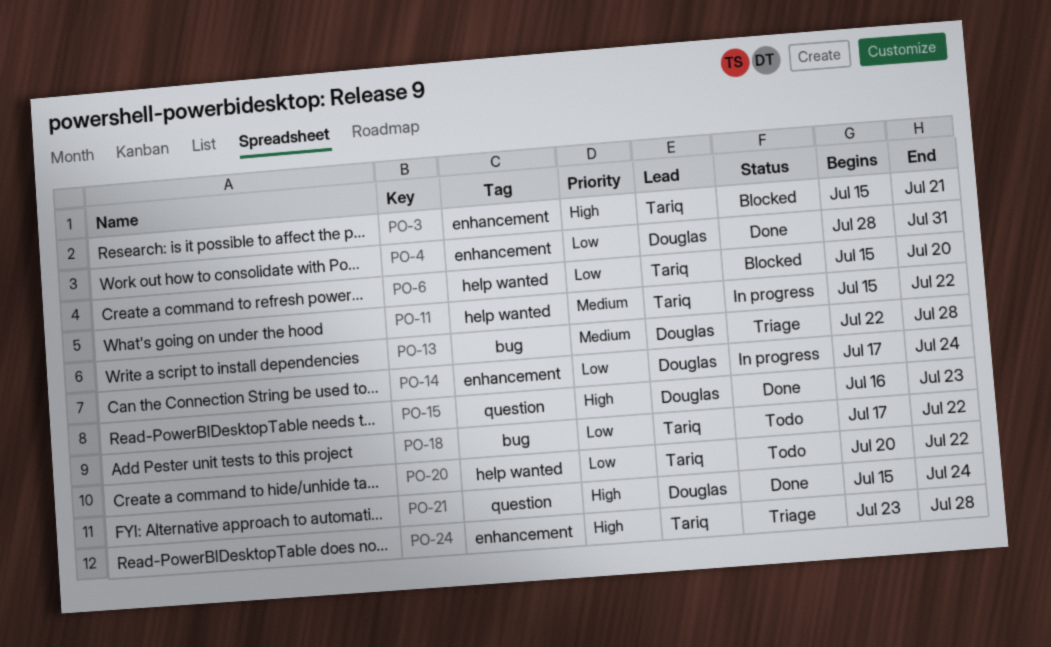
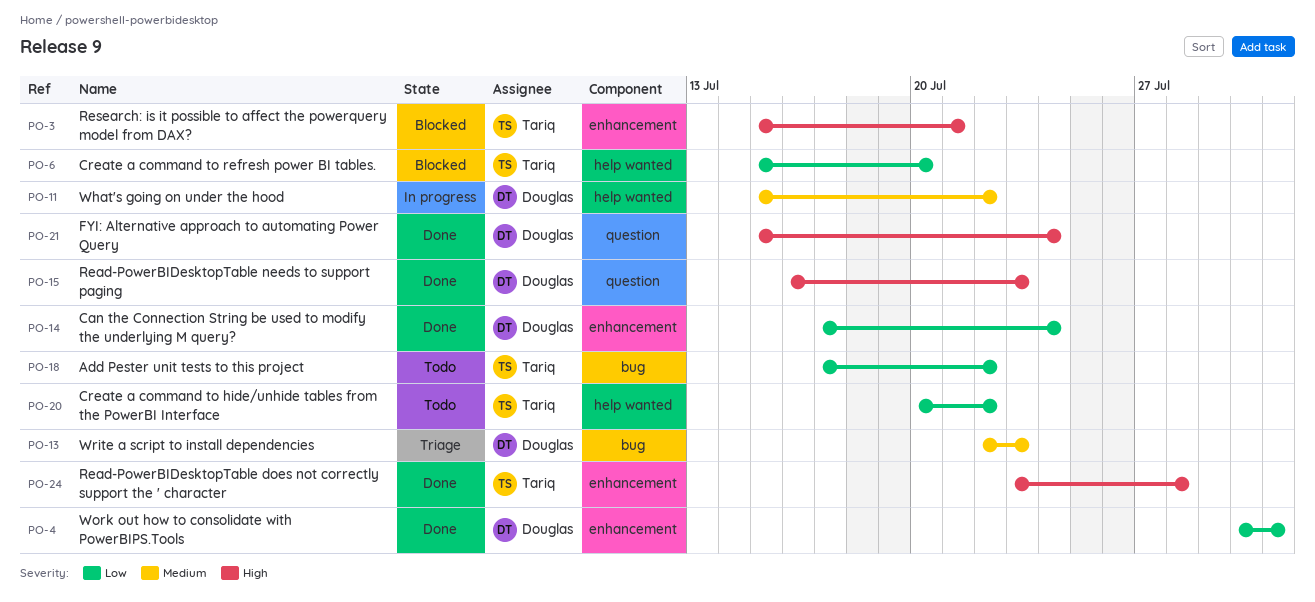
PO-4, start: Jul 28 -> Jul 30
PO-11, owner: Tariq -> Douglas
PO-13, due: Jul 28 -> Jul 23
PO-14, status: In progress -> Done
PO-24, status: Triage -> Done

